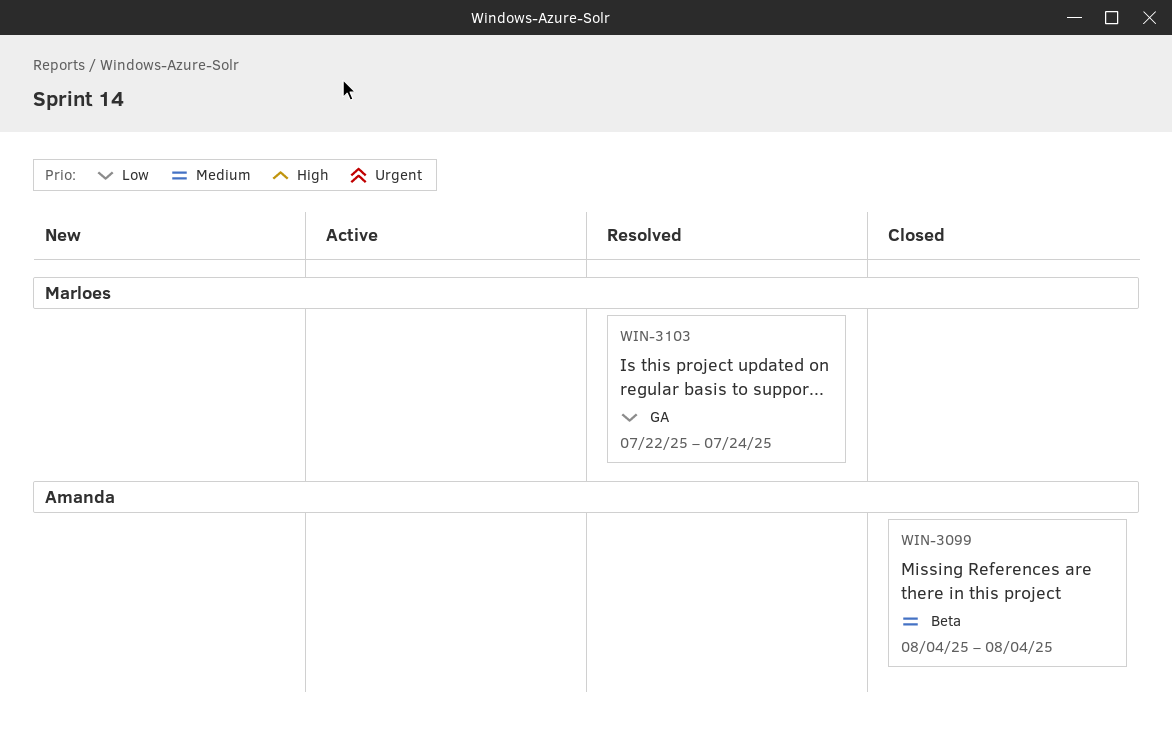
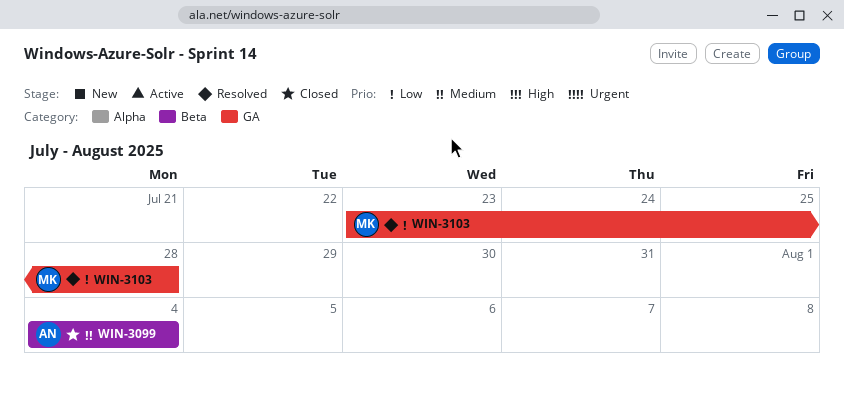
WIN-3103, start: Jul 22 -> Jul 23
WIN-3103, due: Jul 24 -> Jul 28

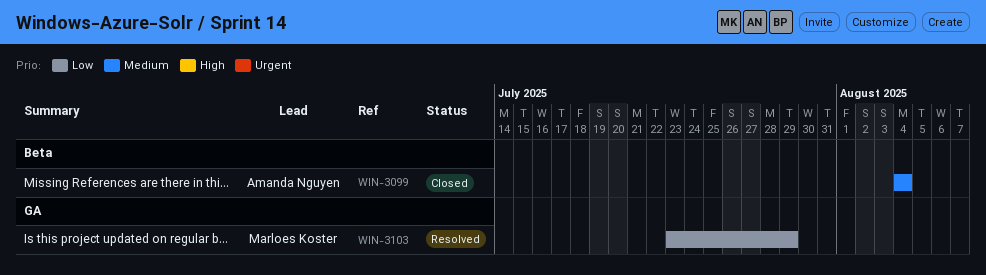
WIN-3103, due: Jul 28 -> Jul 29

